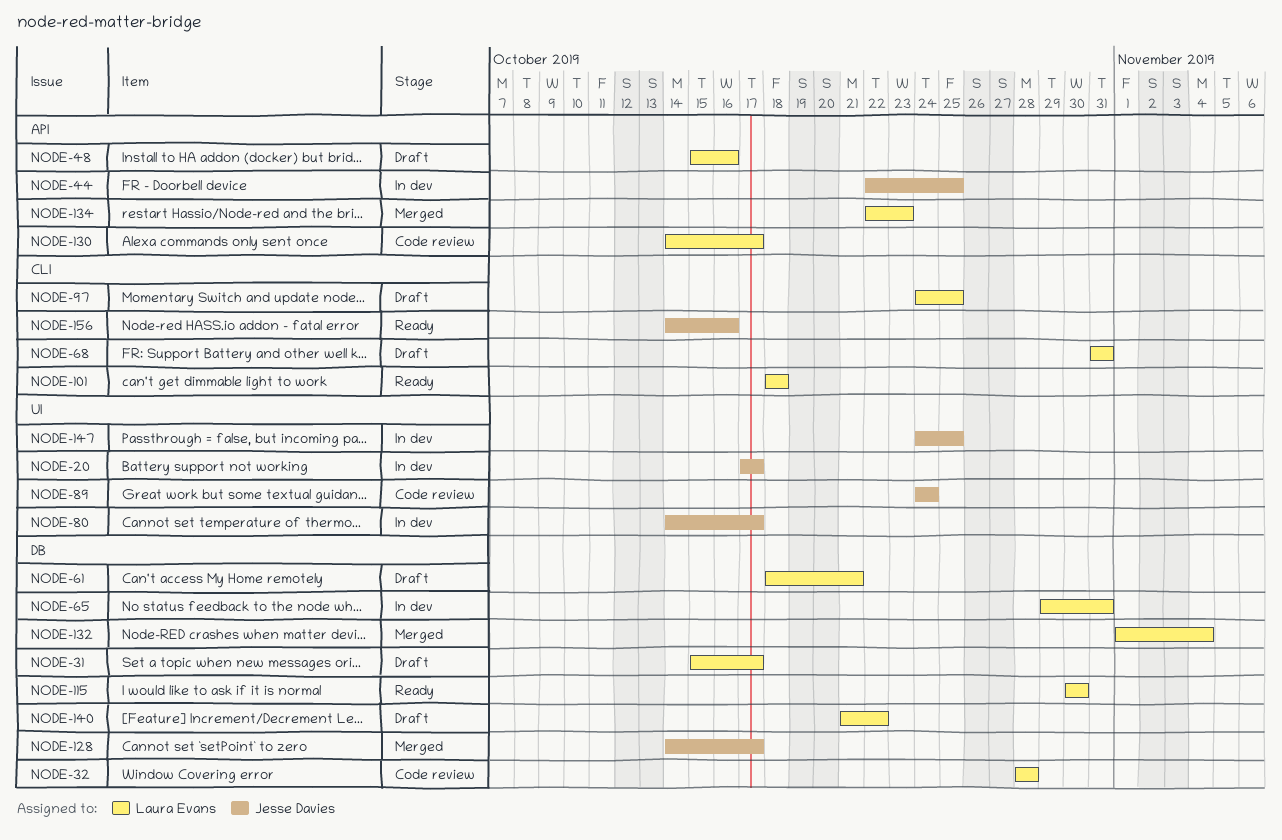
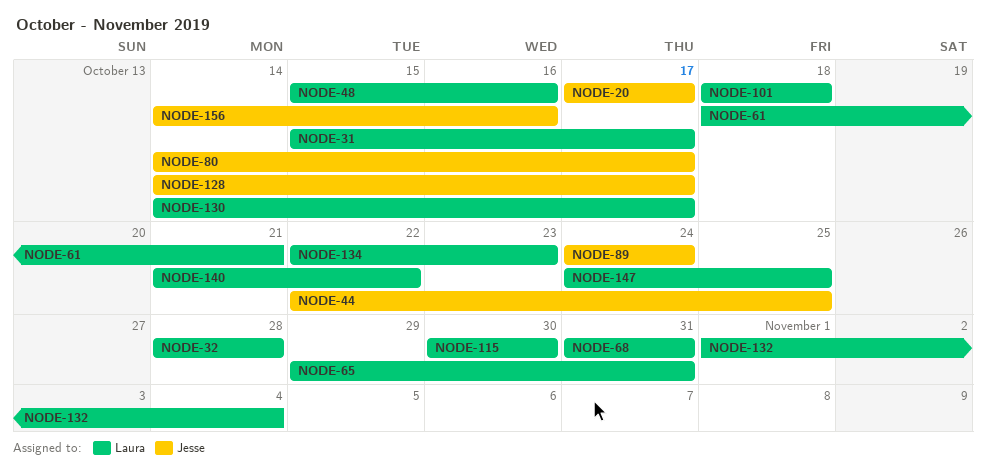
NODE-97: present -> none
NODE-147, owner: Jesse Davies -> Laura Evans

